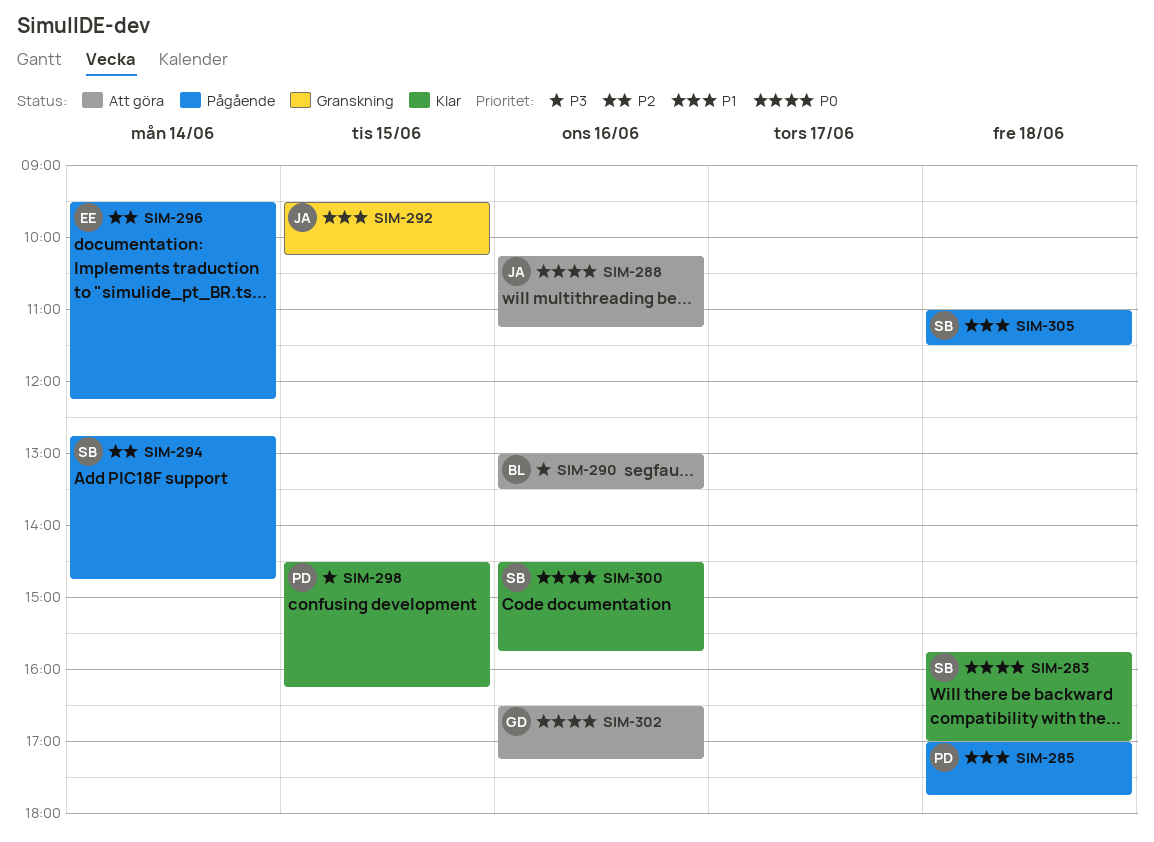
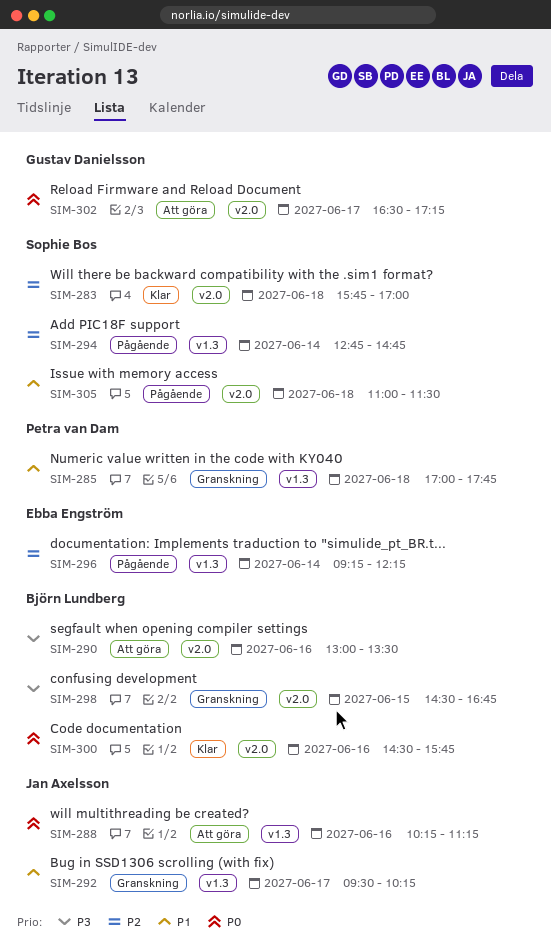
SIM-283, priority: P0 -> P2
SIM-285, status: Pågående -> Granskning
SIM-292, day: Jun 15 -> Jun 17
SIM-296, begins: 09:30 -> 09:15
SIM-298, status: Klar -> Granskning
SIM-298, owner: Petra van Dam -> Björn Lundberg
SIM-298, ends: 16:15 -> 16:45
SIM-300, owner: Sophie Bos -> Björn Lundberg
SIM-302, day: Jun 16 -> Jun 17

